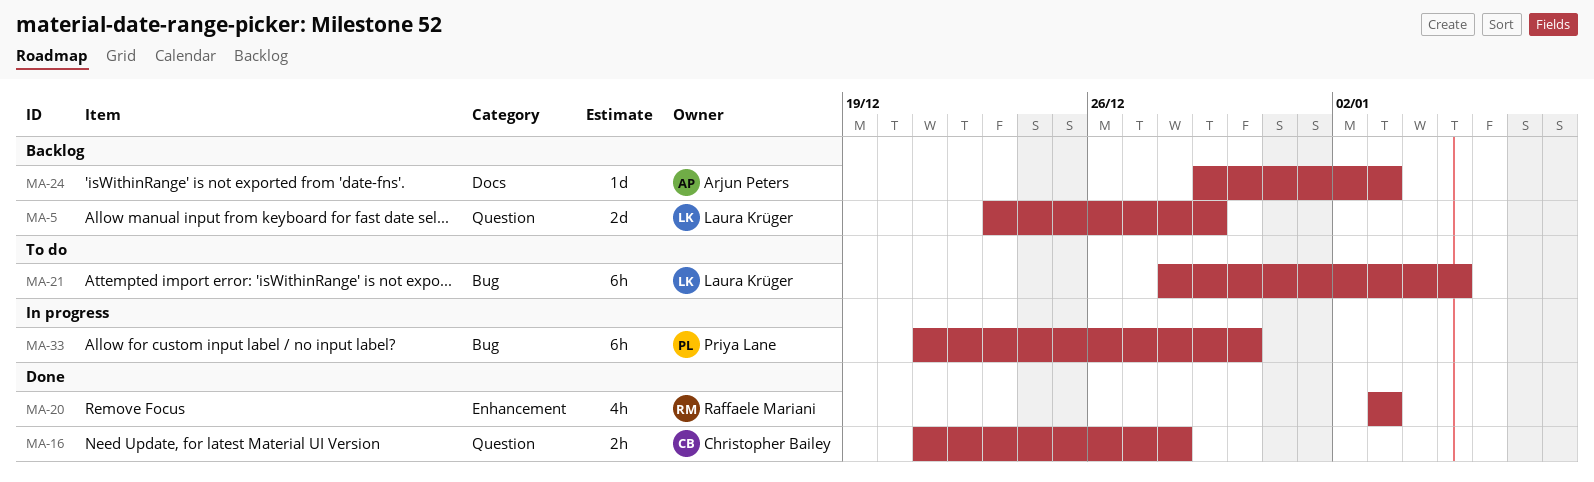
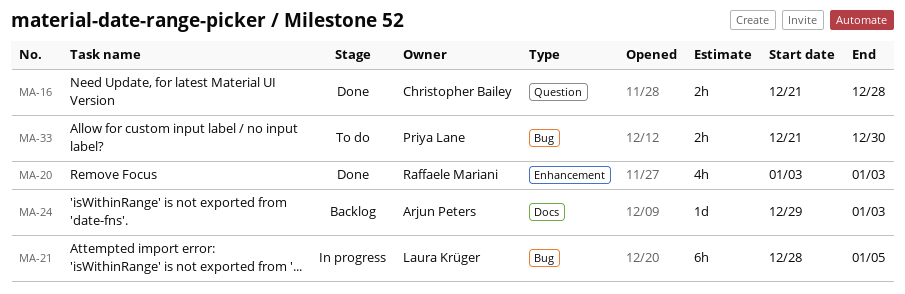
MA-5: present -> none
MA-21, status: To do -> In progress
MA-33, status: In progress -> To do
MA-33, estimate: 6h -> 2h

